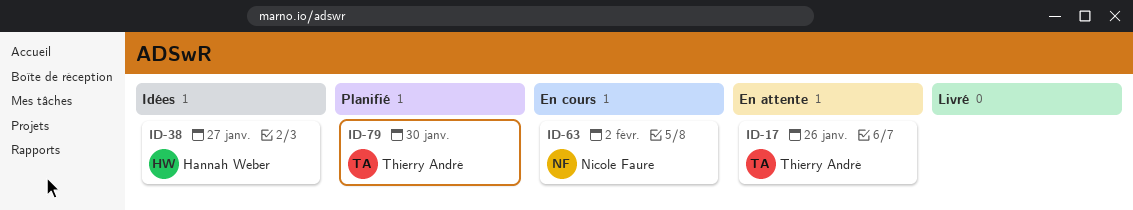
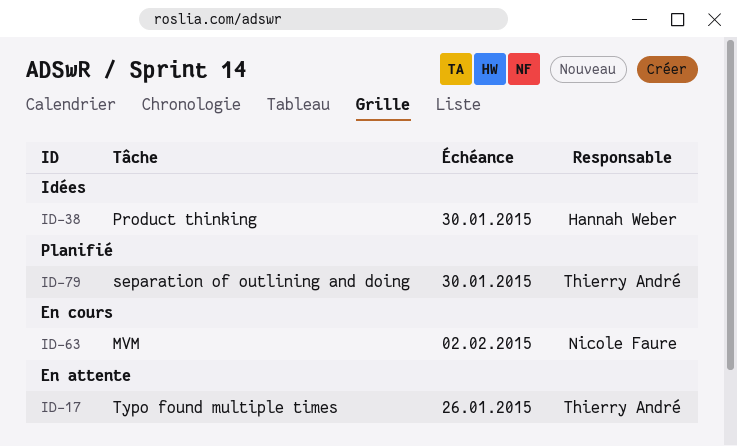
ID-38, due: Jan 27 -> Jan 30

